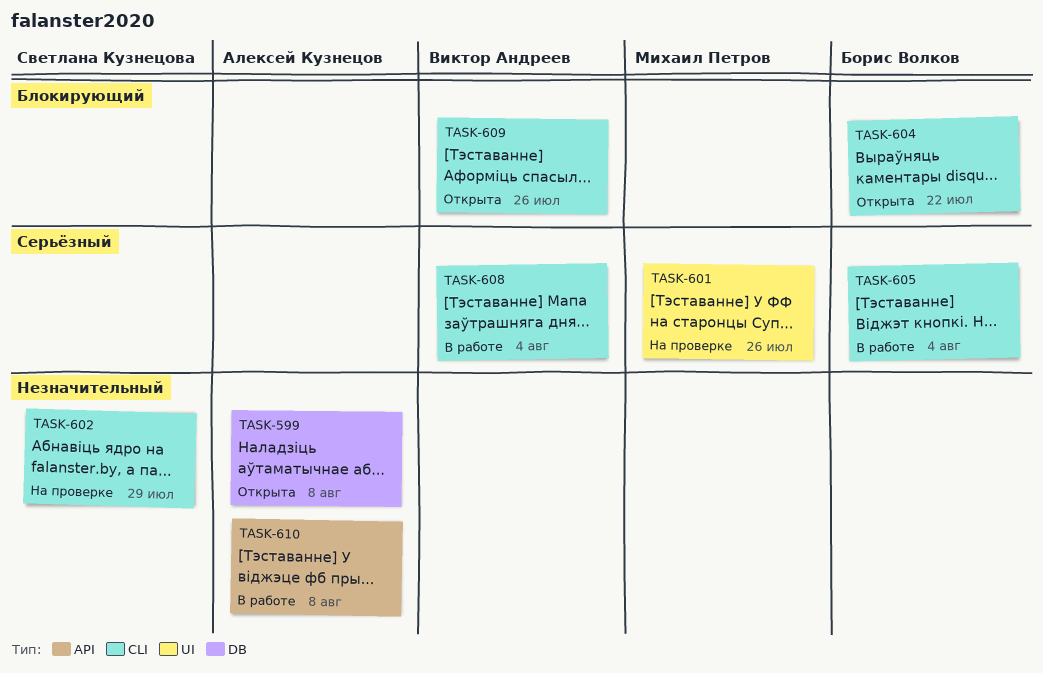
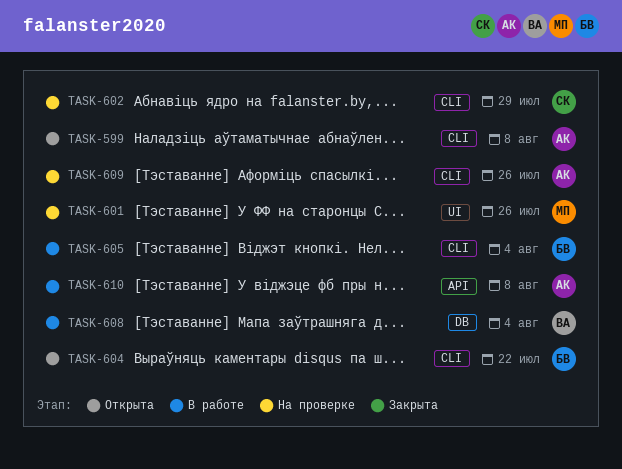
TASK-599, label: DB -> CLI
TASK-608, label: CLI -> DB
TASK-609, status: Открыта -> На проверке
TASK-609, owner: Виктор Андреев -> Алексей Кузнецов

